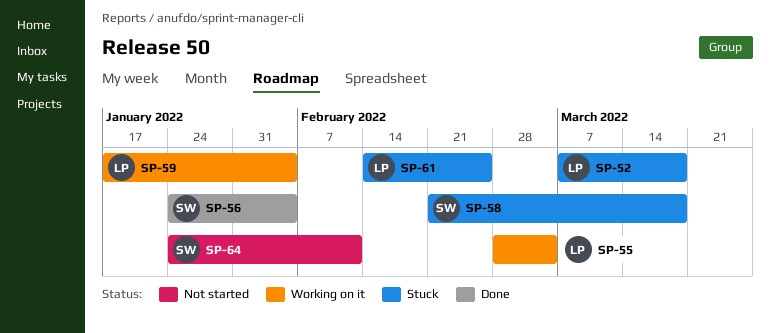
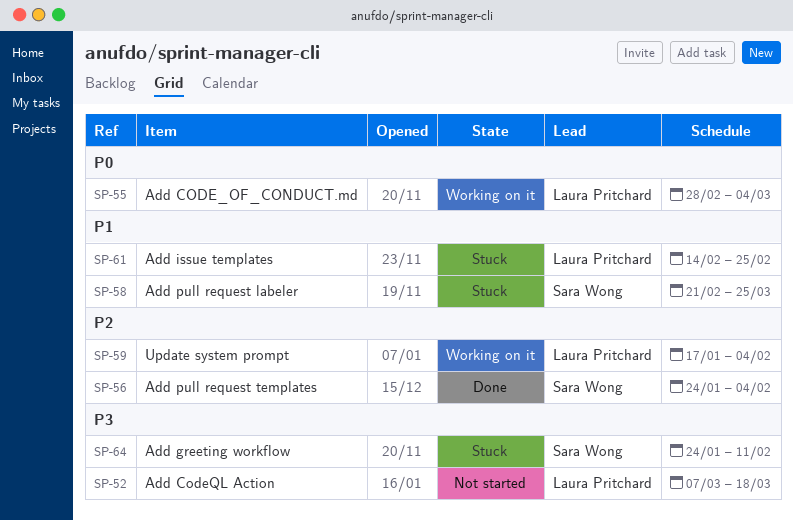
SP-52, status: Stuck -> Not started
SP-58, due: Mar 18 -> Mar 25
SP-64, status: Not started -> Stuck

